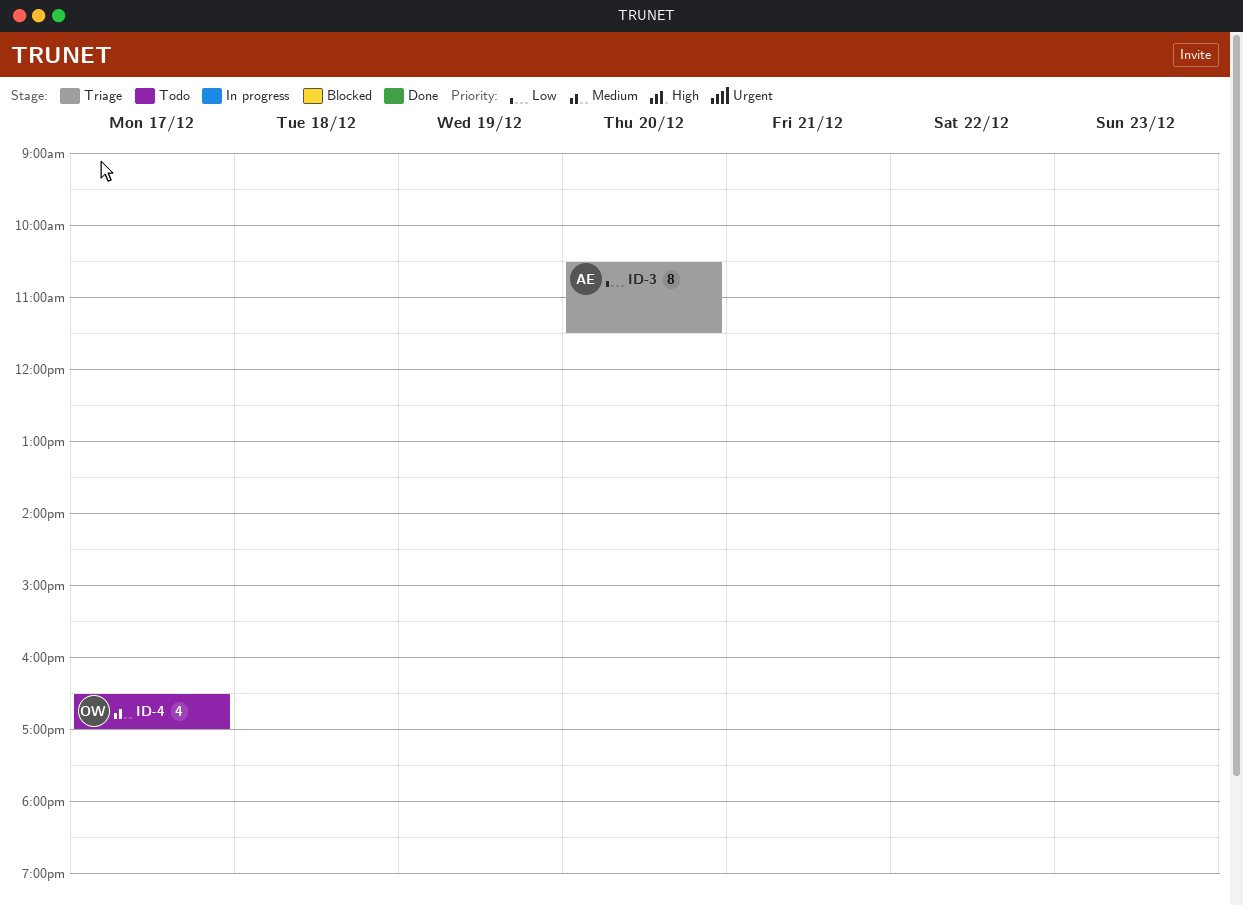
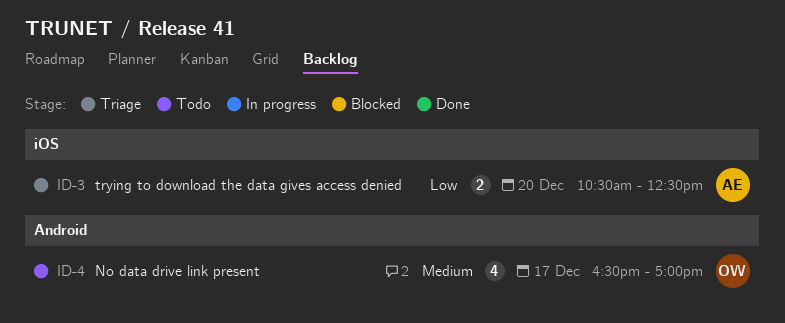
ID-3, estimate: 8 -> 2
ID-3, ends: 11:30 -> 12:30

